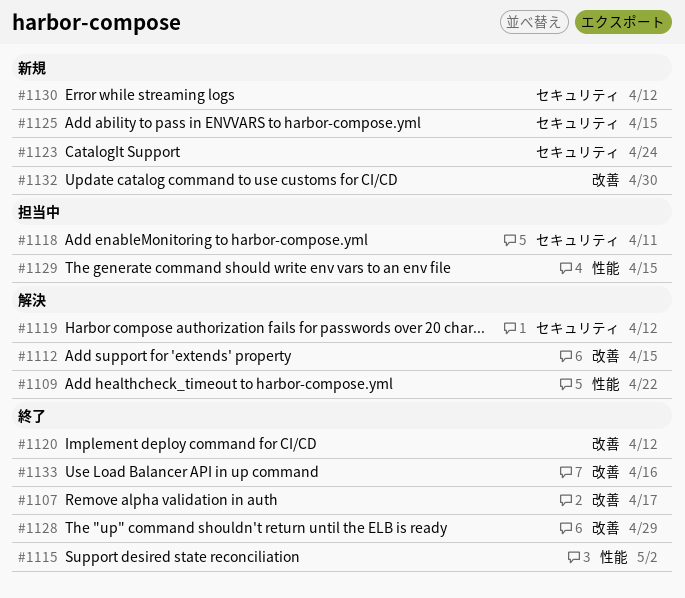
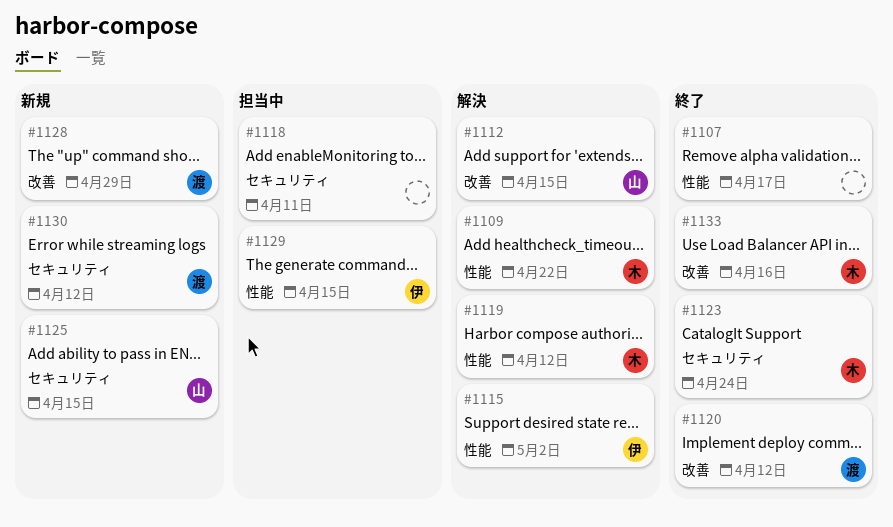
#1107, label: 改善 -> 性能
#1115, status: 終了 -> 解決
#1119, label: セキュリティ -> 性能
#1123, status: 新規 -> 終了
#1128, status: 終了 -> 新規
#1132: present -> none

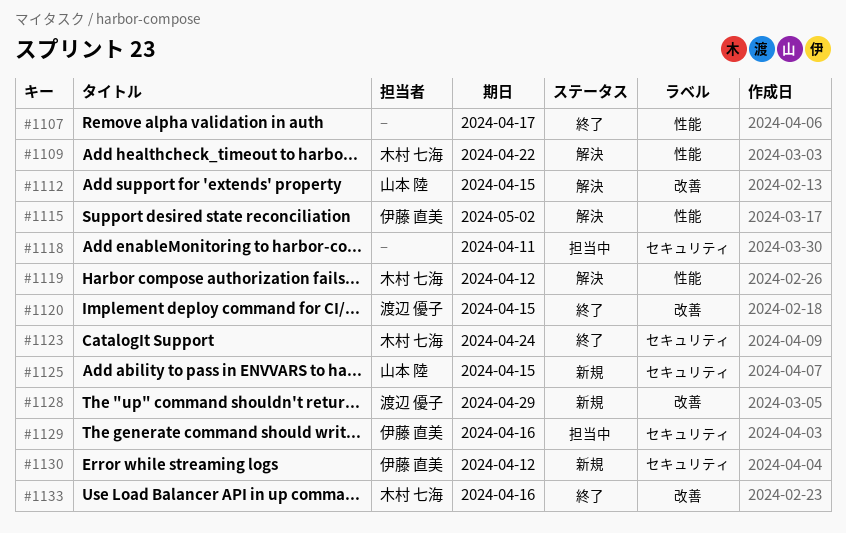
#1120, due: Apr 12 -> Apr 15
#1129, label: 性能 -> セキュリティ
#1129, due: Apr 15 -> Apr 16
#1130, owner: 渡辺 優子 -> 伊藤 直美

